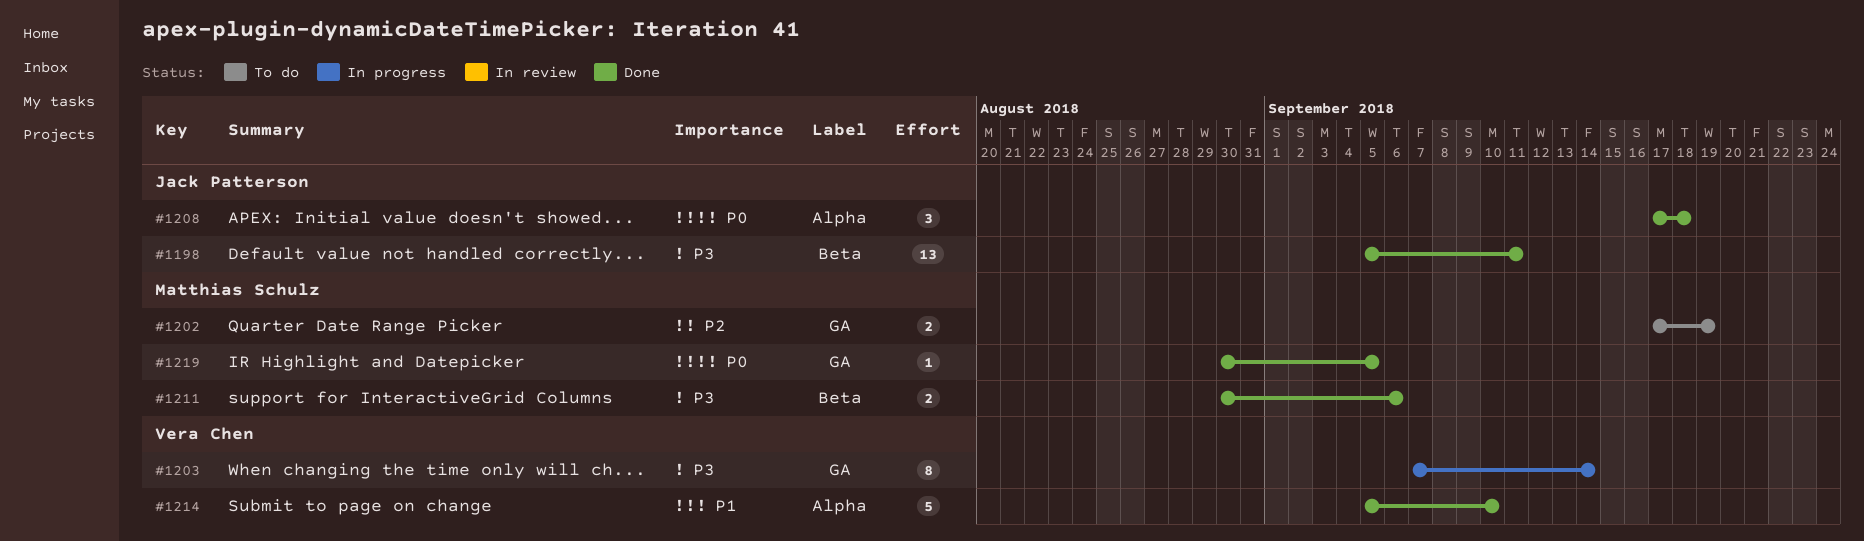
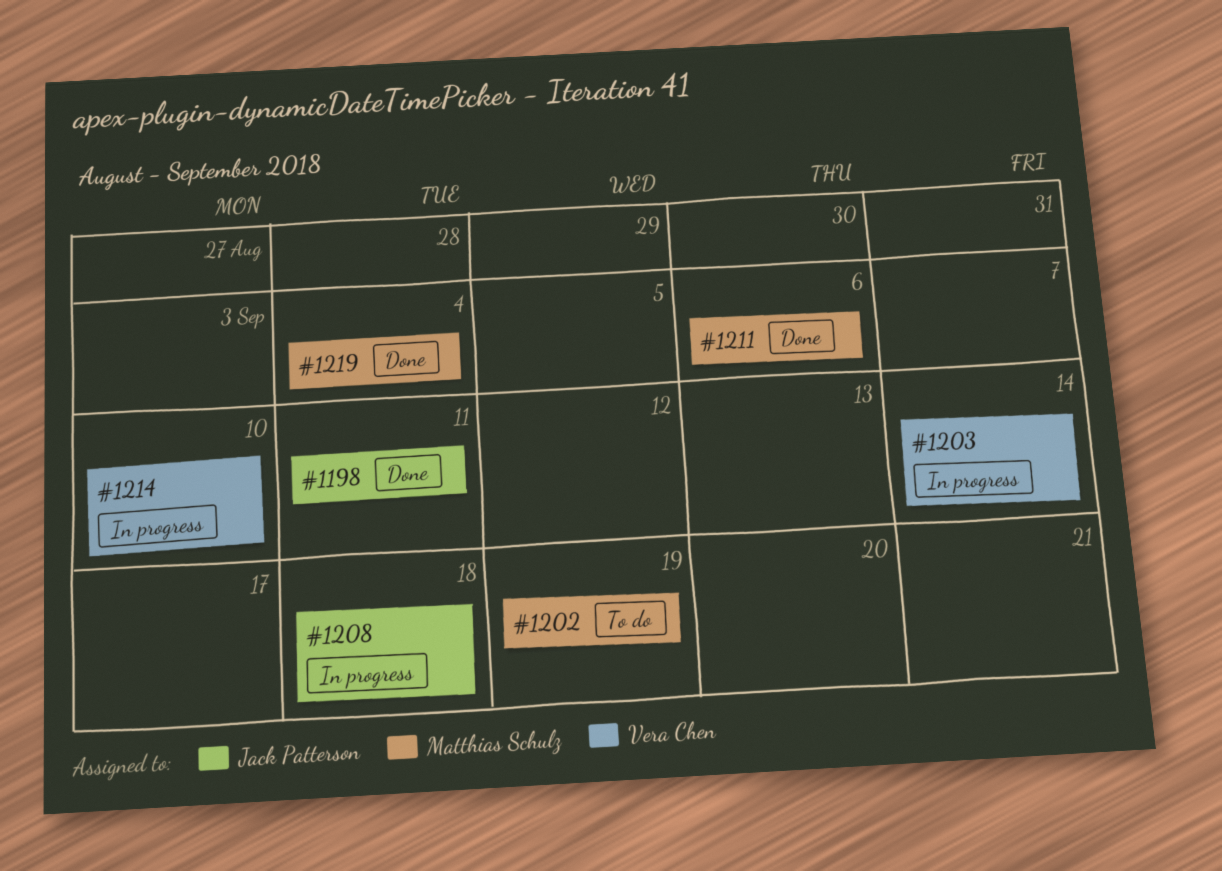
#1208, status: Done -> In progress
#1214, status: Done -> In progress
#1219, due: Sep 5 -> Sep 4

